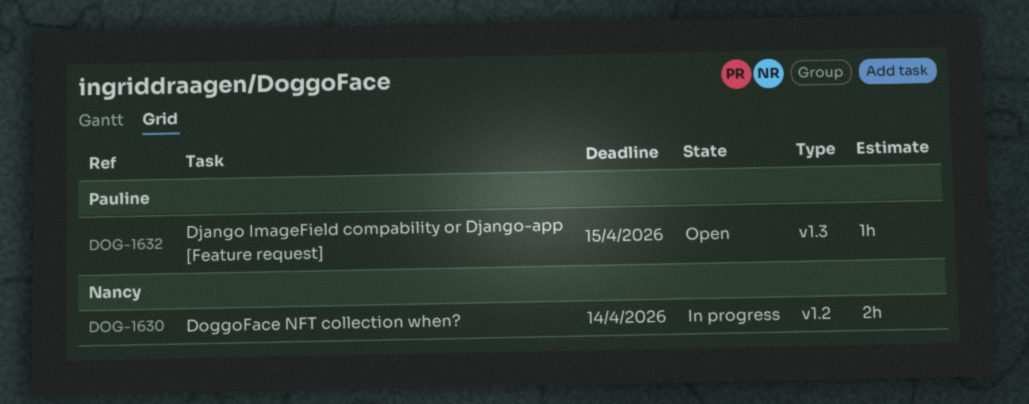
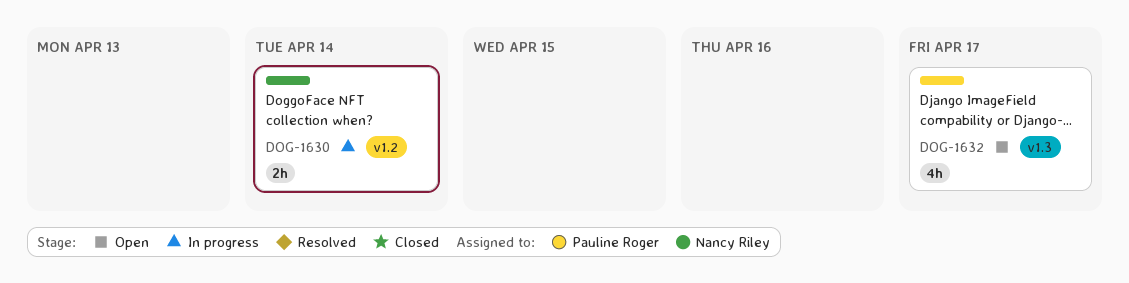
DOG-1632, estimate: 1h -> 4h
DOG-1632, due: Apr 15 -> Apr 17

